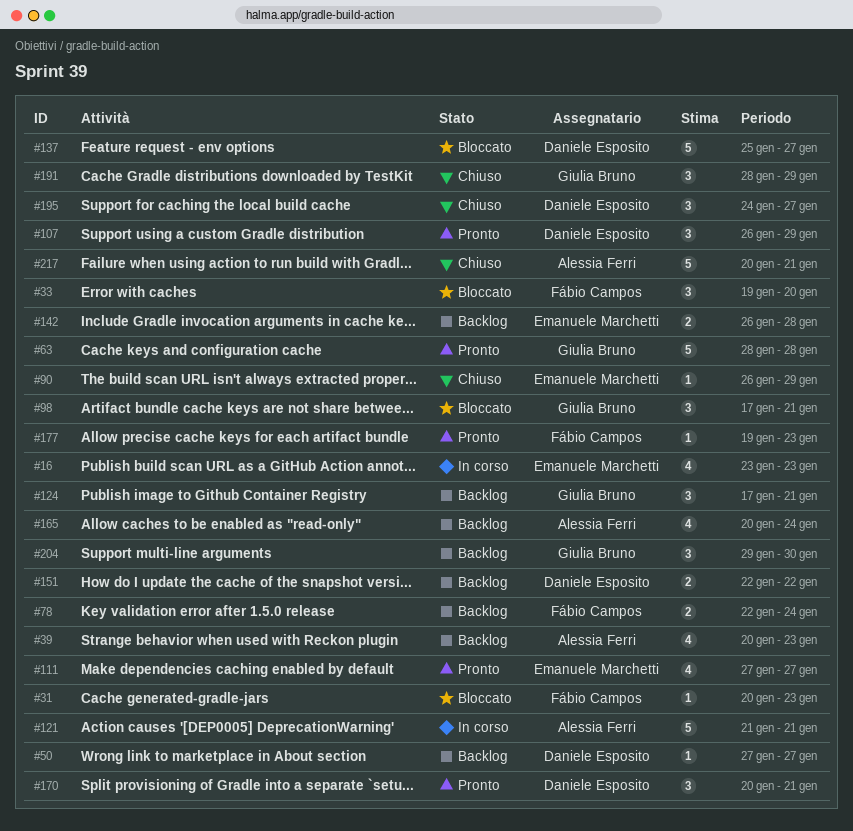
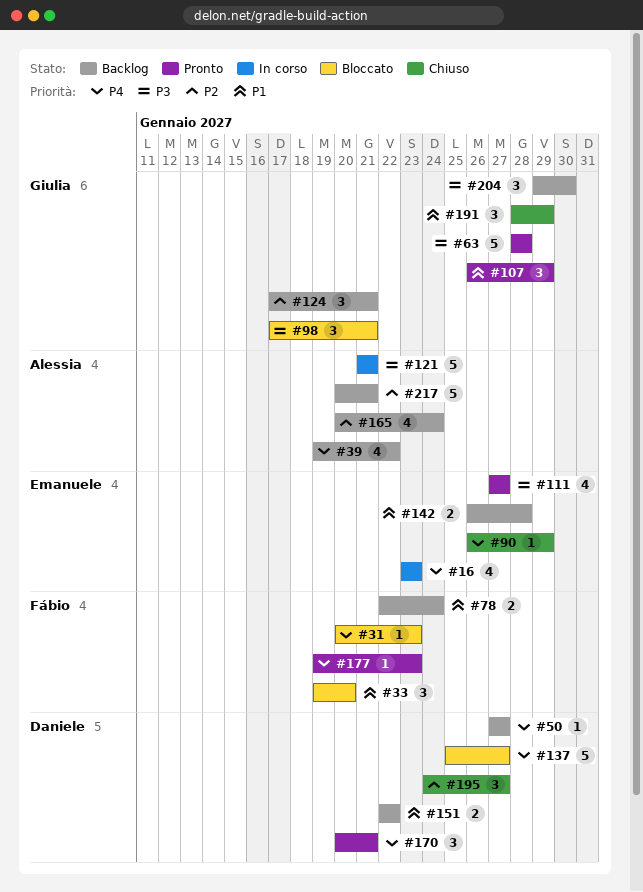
#39, start: Jan 20 -> Jan 19
#39, due: Jan 23 -> Jan 22
#107, owner: Daniele Esposito -> Giulia Bruno
#217, status: Chiuso -> Backlog

